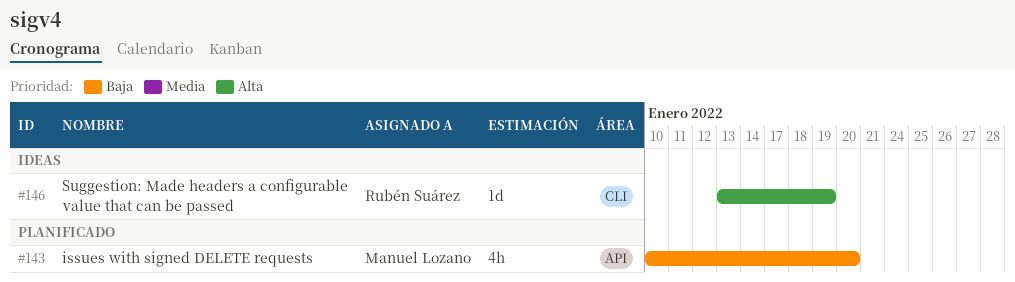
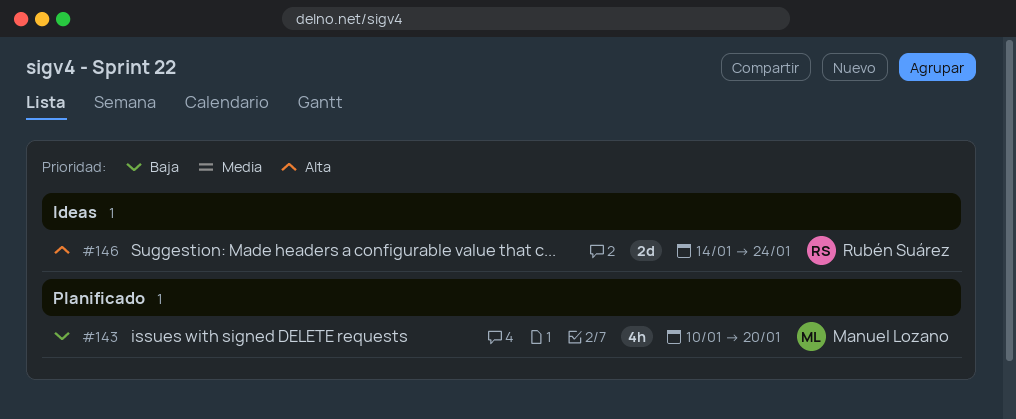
#146, estimate: 1d -> 2d
#146, start: Jan 13 -> Jan 14
#146, due: Jan 19 -> Jan 24

